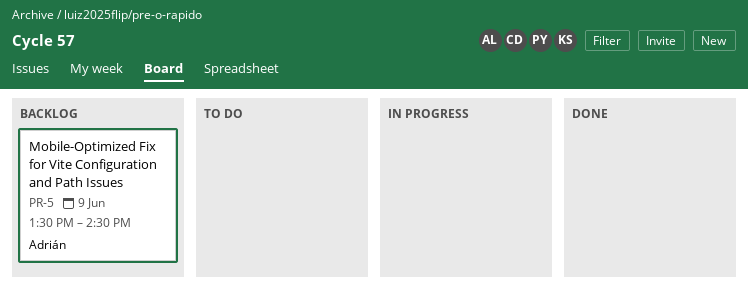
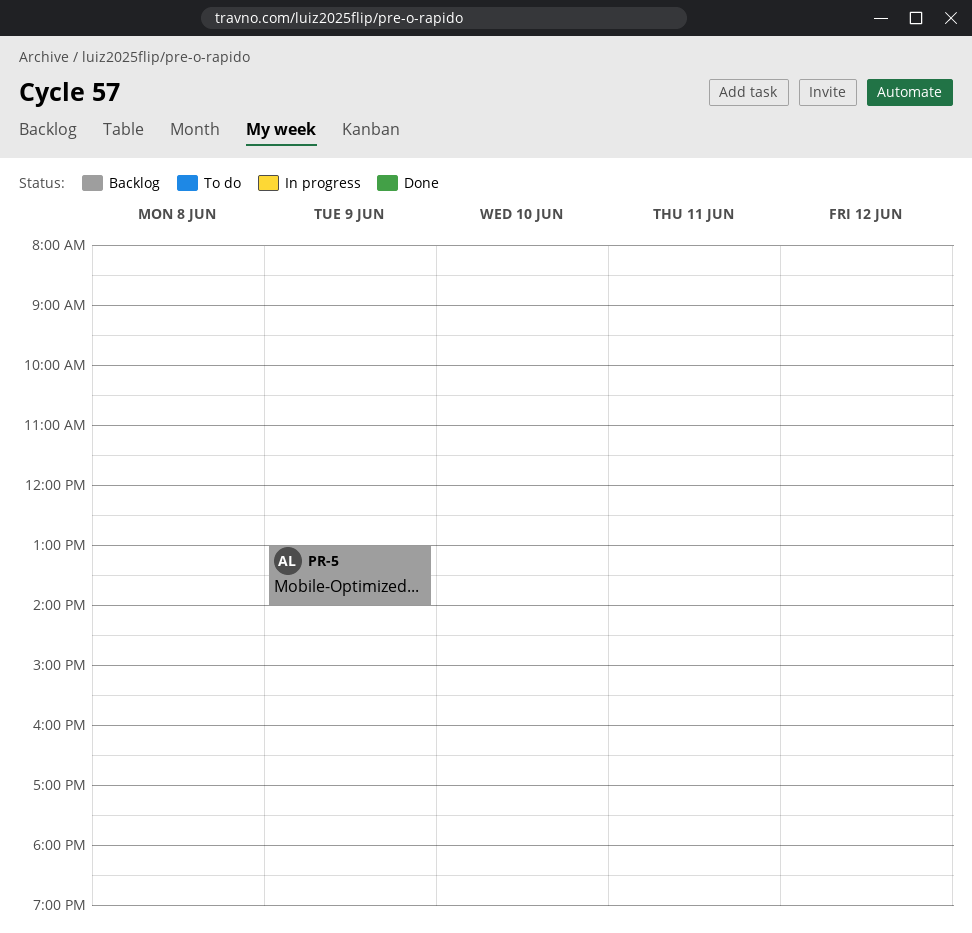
PR-5, begins: 13:30 -> 13:00
PR-5, ends: 14:30 -> 14:00

